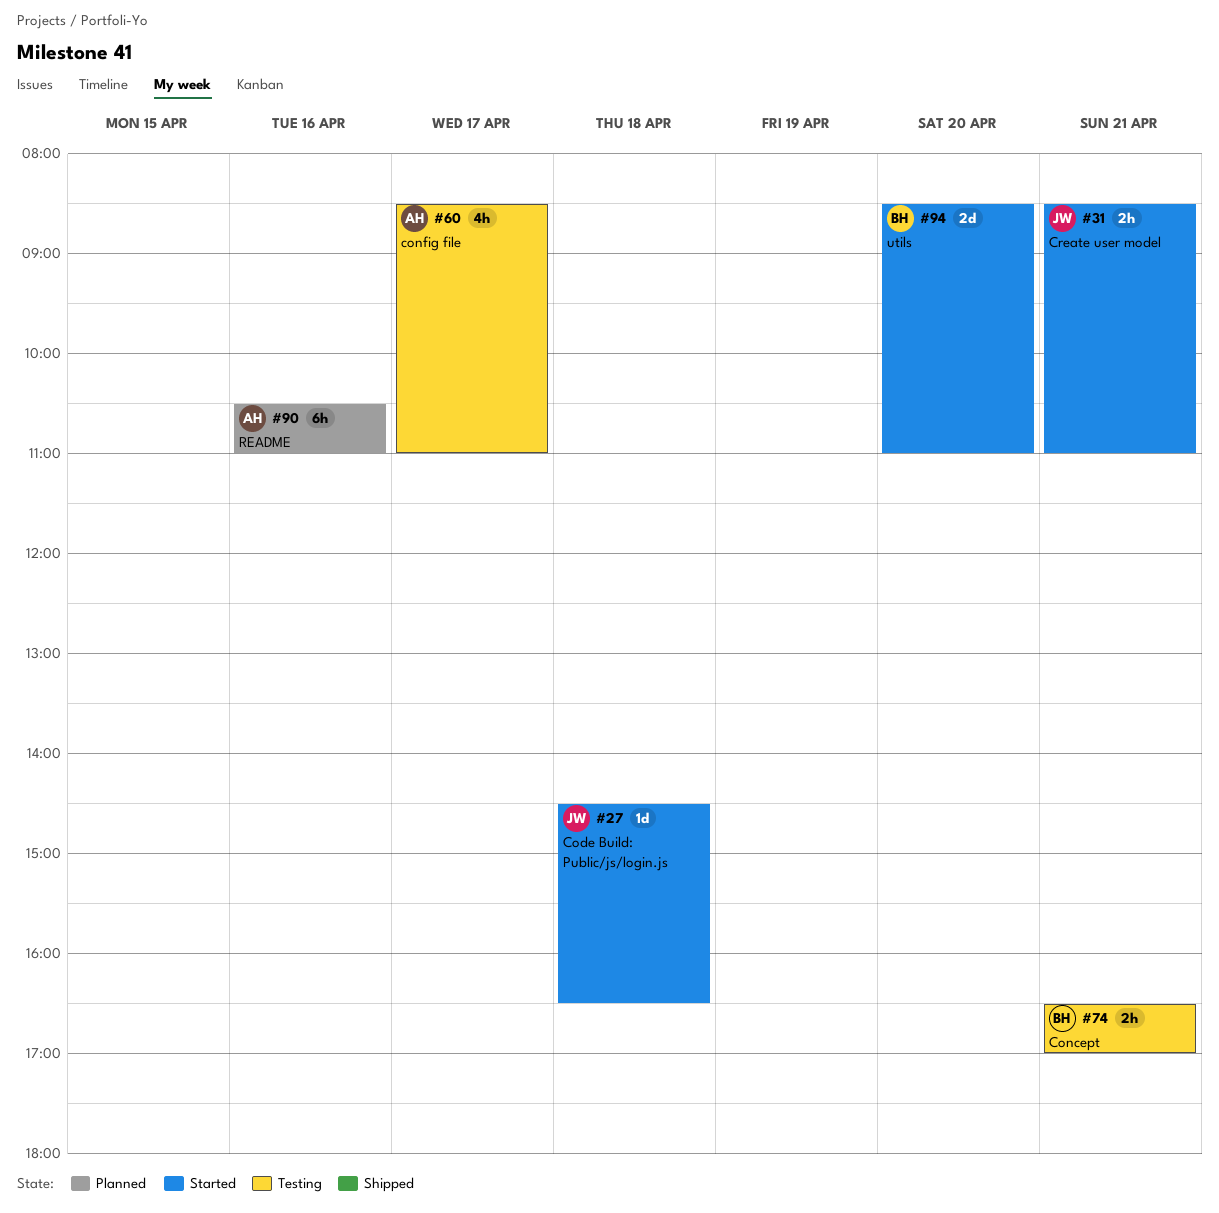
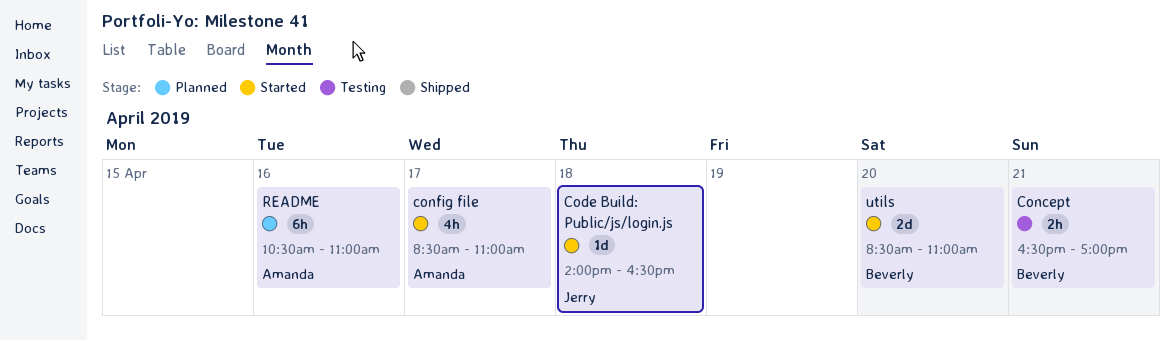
Code Build: Public/js/login.js, begins: 14:30 -> 14:00
config file, status: Testing -> Started
Create user model: present -> none

